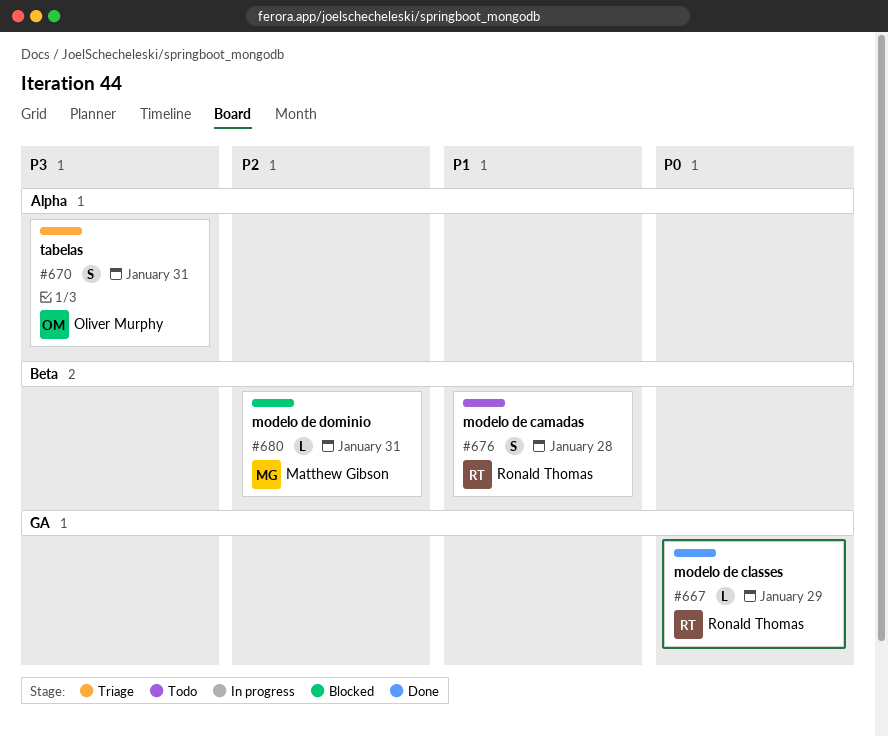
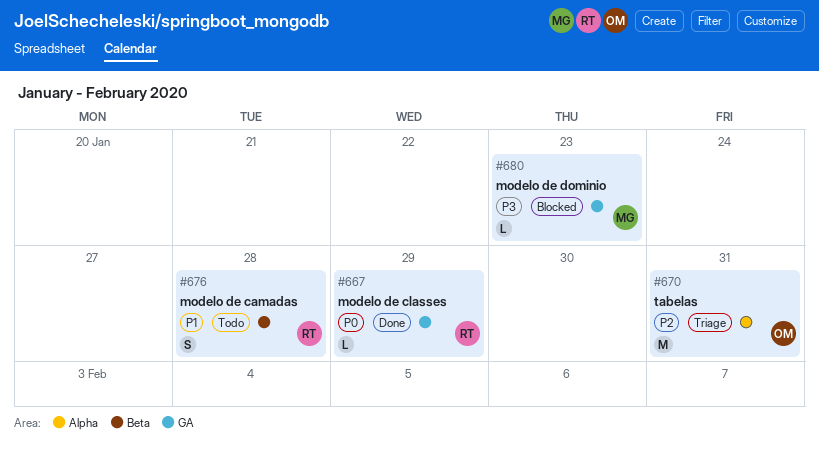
#670, priority: P3 -> P2
#670, estimate: S -> M
#680, priority: P2 -> P3
#680, label: Beta -> GA
#680, due: Jan 31 -> Jan 23

